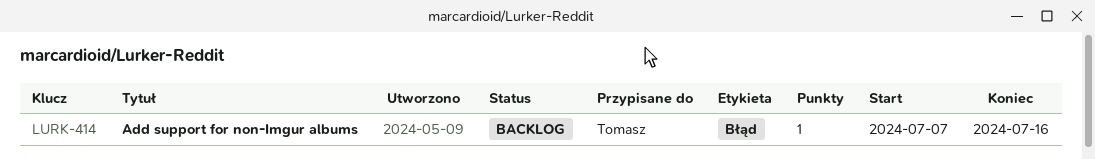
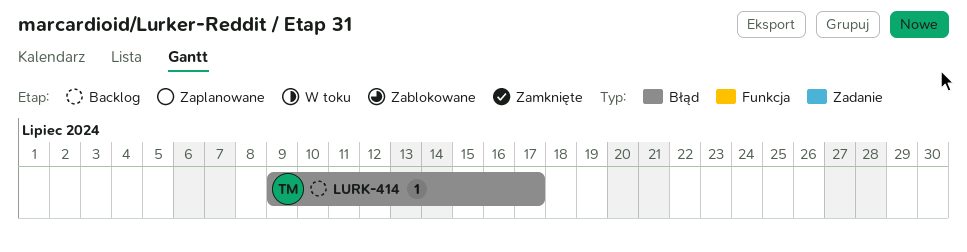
LURK-414, start: Jul 7 -> Jul 9
LURK-414, due: Jul 16 -> Jul 17

